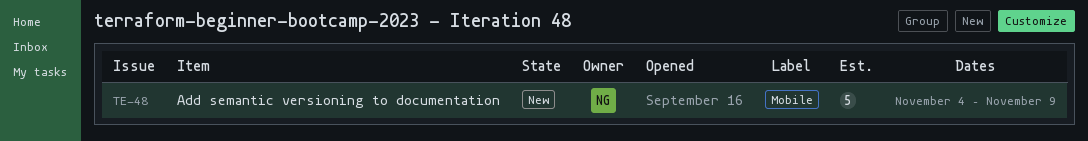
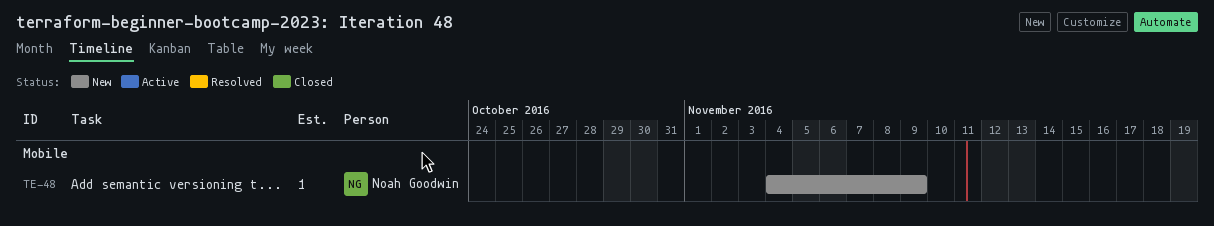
TE-48, estimate: 5 -> 1

